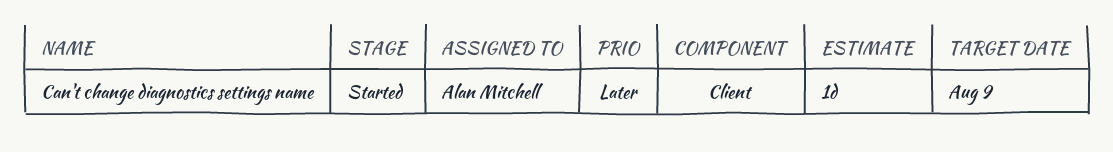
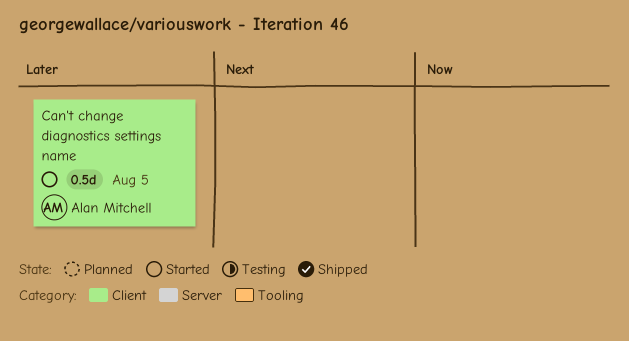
Can't change diagnostics settings name, estimate: 1d -> 0.5d
Can't change diagnostics settings name, due: Aug 9 -> Aug 5

